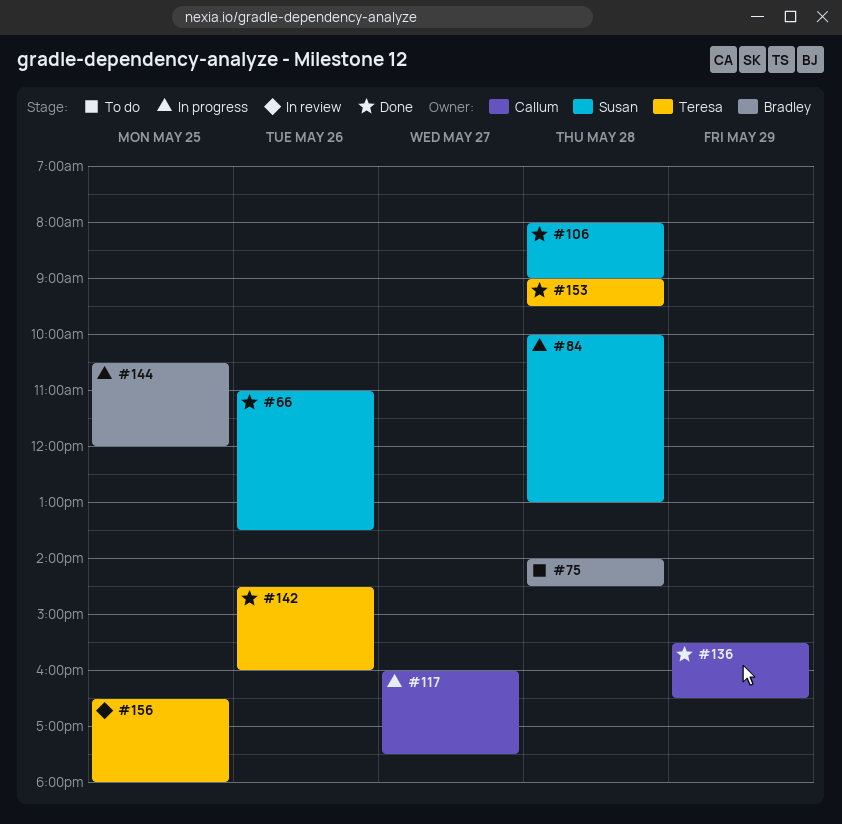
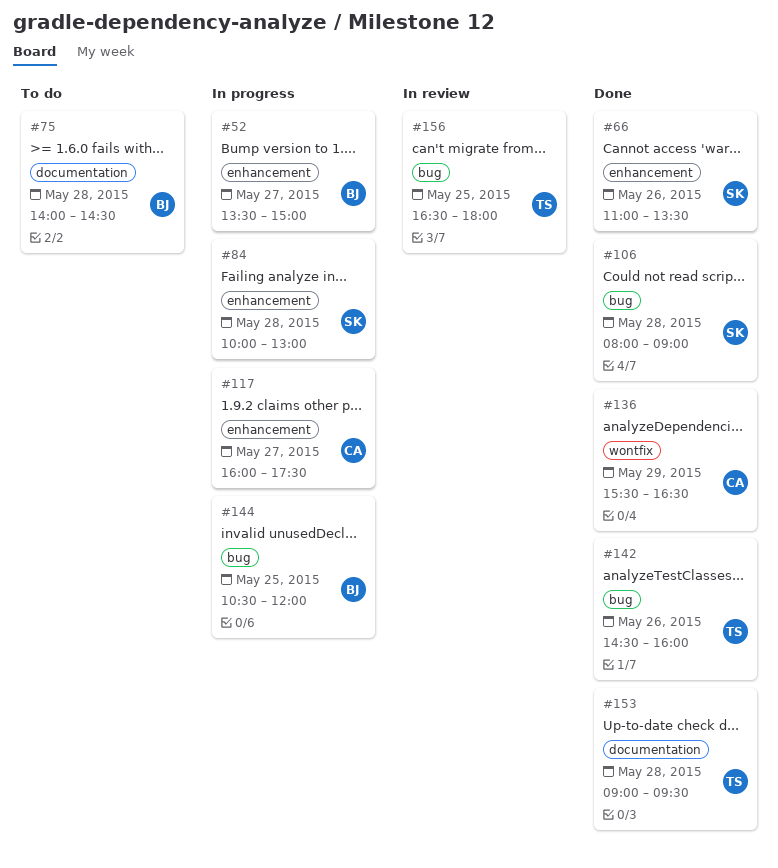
#52: none -> present

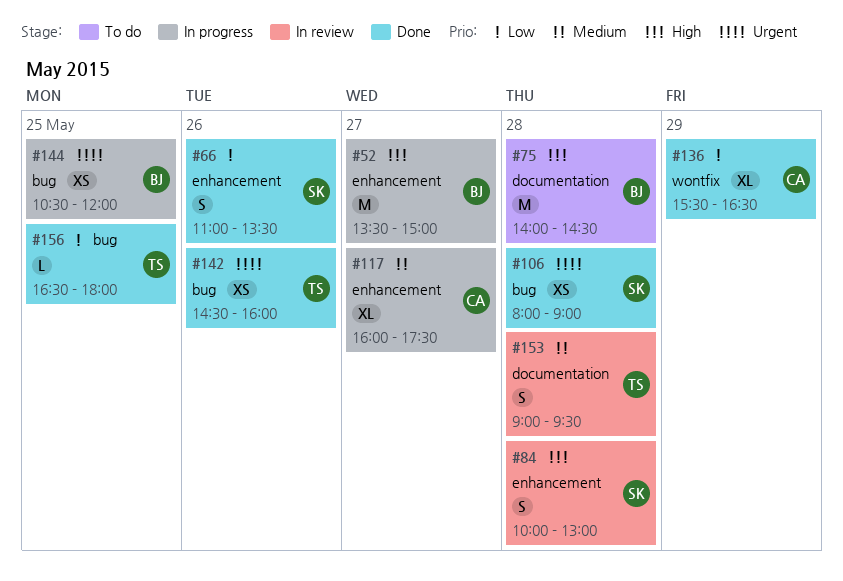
#84, status: In progress -> In review
#153, status: Done -> In review
#156, status: In review -> Done

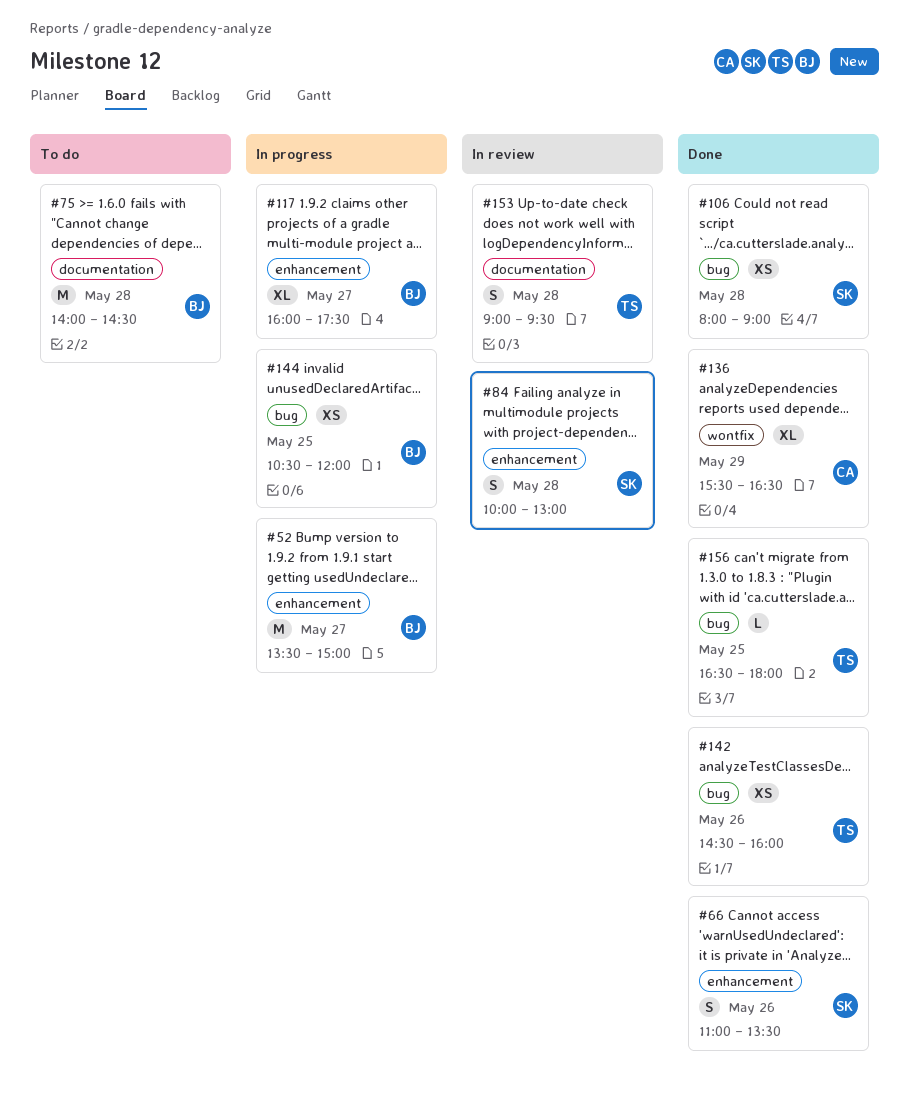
#117, owner: CA -> BJ

